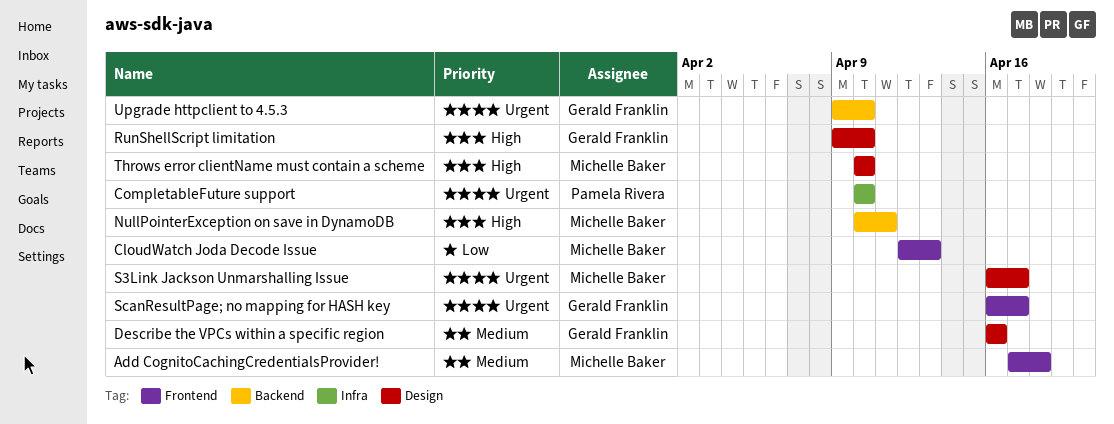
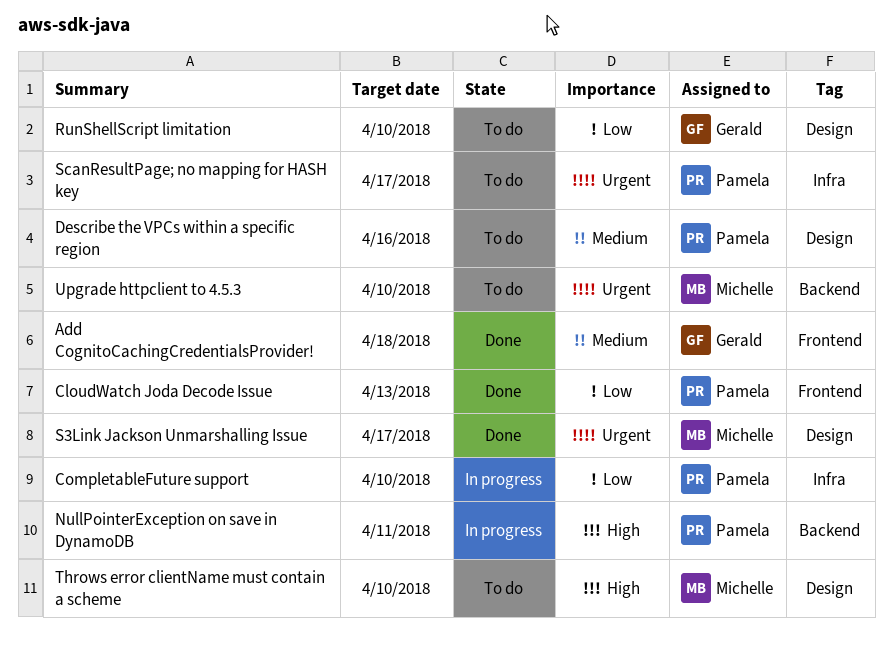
Add CognitoCachingCredentialsProvider!, owner: Michelle Baker -> Gerald Franklin
CloudWatch Joda Decode Issue, owner: Michelle Baker -> Pamela Rivera
CompletableFuture support, priority: Urgent -> Low
Describe the VPCs within a specific region, owner: Gerald Franklin -> Pamela Rivera
NullPointerException on save in DynamoDB, owner: Michelle Baker -> Pamela Rivera
RunShellScript limitation, priority: High -> Low
ScanResultPage; no mapping for HASH key, owner: Gerald Franklin -> Pamela Rivera
ScanResultPage; no mapping for HASH key, label: Frontend -> Infra
Upgrade httpclient to 4.5.3, owner: Gerald Franklin -> Michelle Baker

